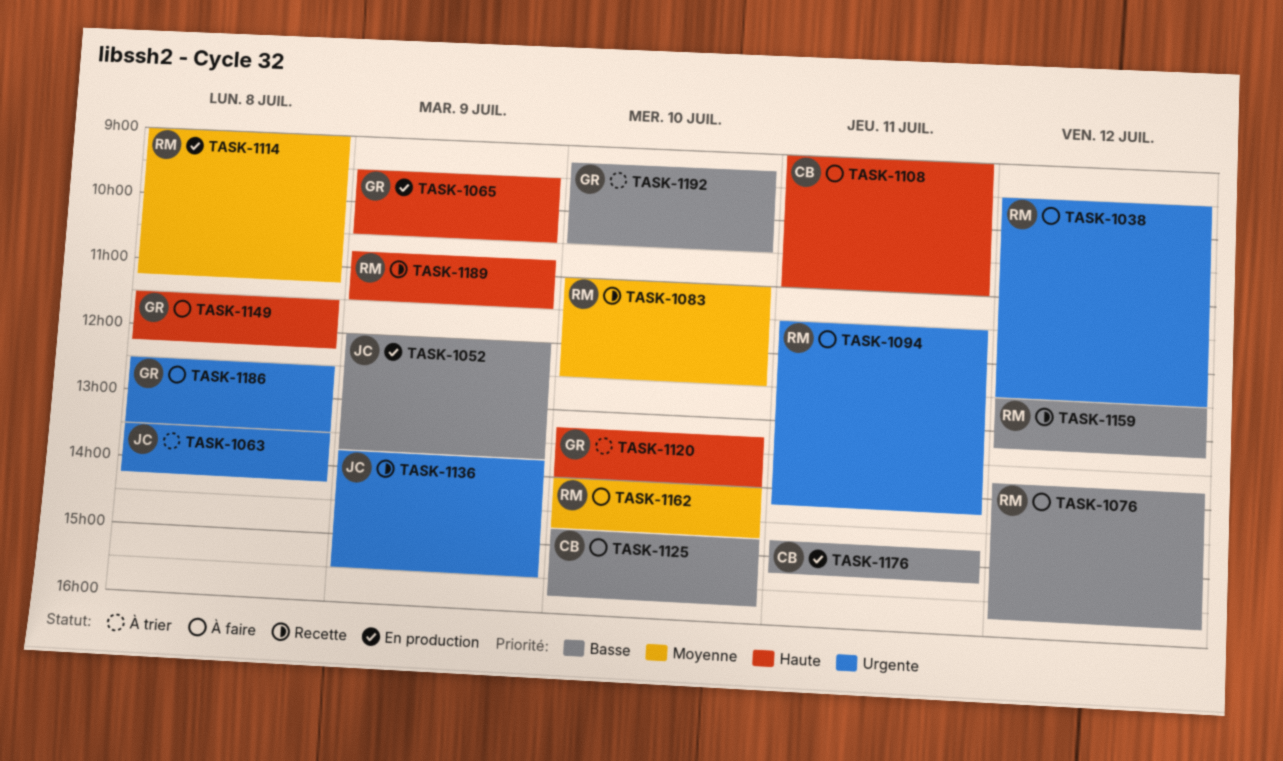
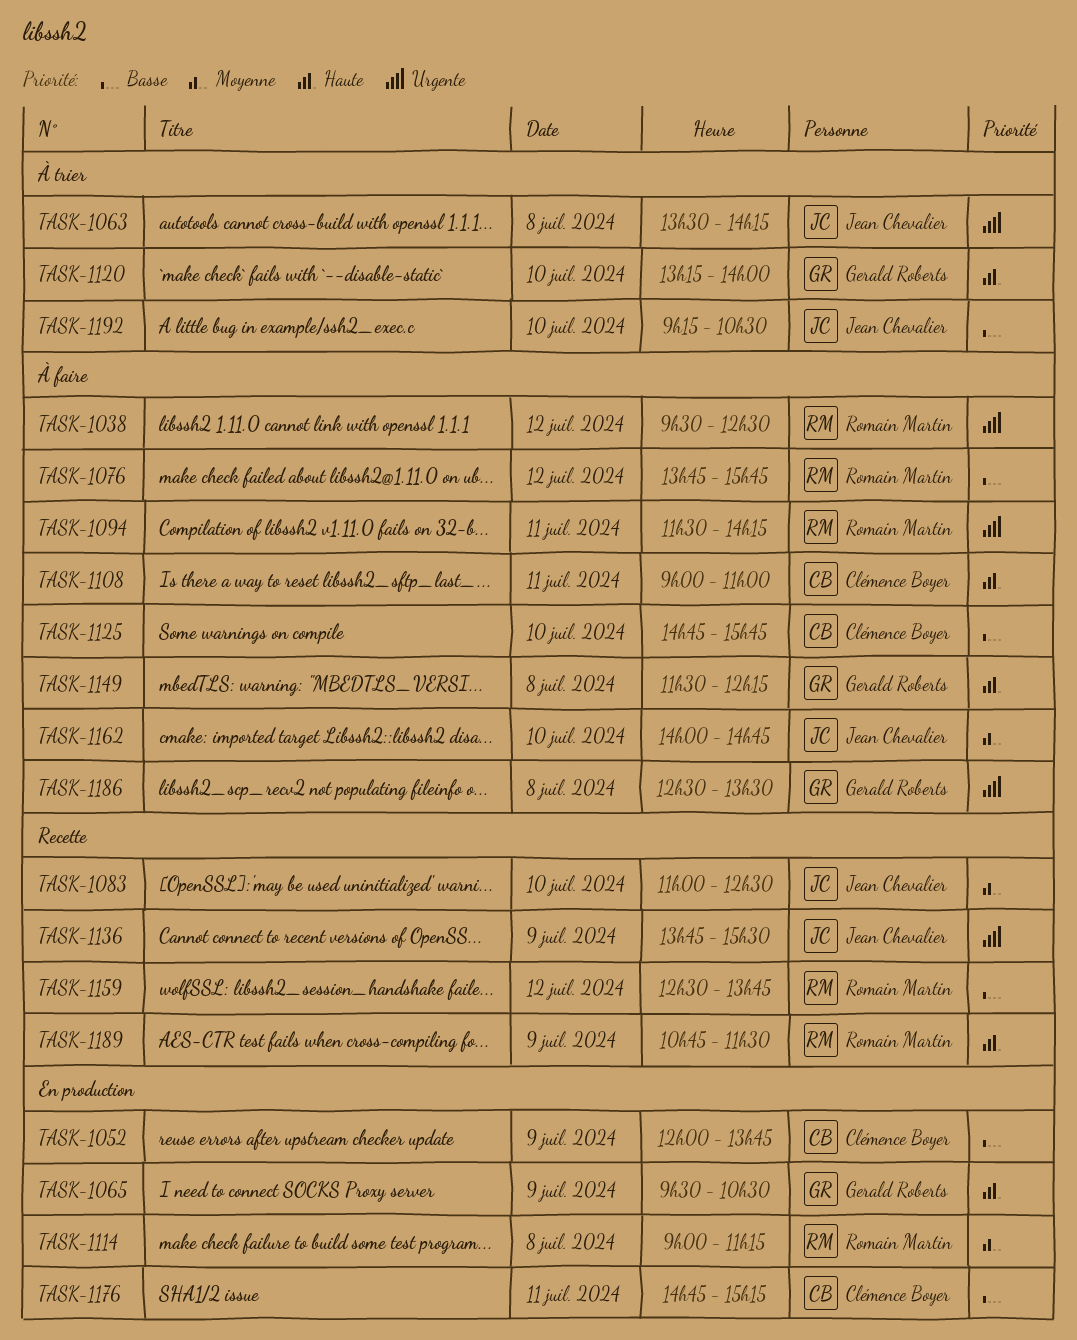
TASK-1052, owner: Jean Chevalier -> Clémence Boyer
TASK-1083, owner: Romain Martin -> Jean Chevalier
TASK-1159, ends: 13:15 -> 13:45
TASK-1162, owner: Romain Martin -> Jean Chevalier
TASK-1192, owner: Gerald Roberts -> Jean Chevalier

